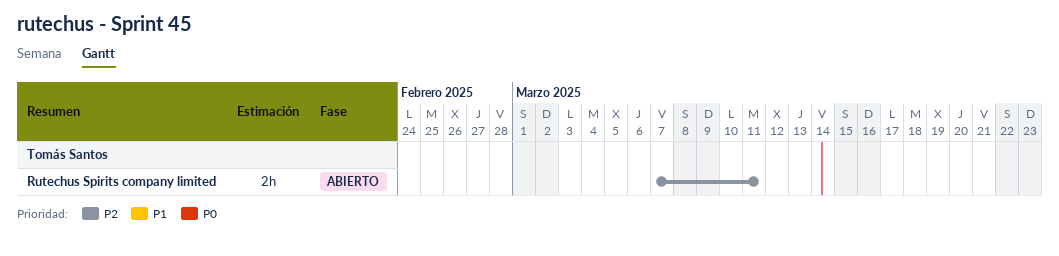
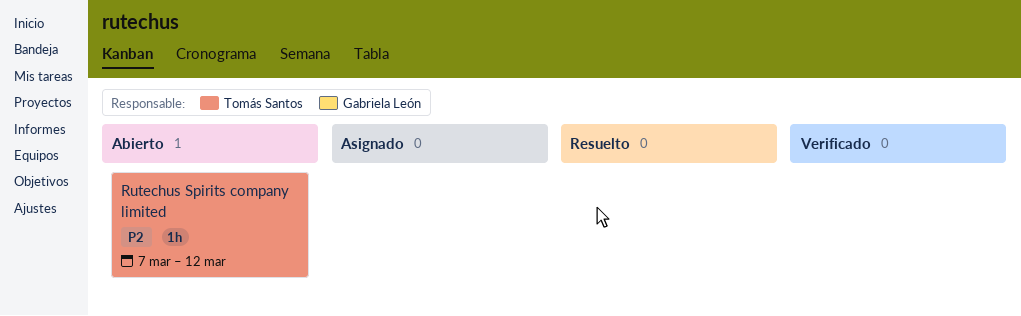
Rutechus Spirits company limited, estimate: 2h -> 1h
Rutechus Spirits company limited, due: Mar 11 -> Mar 12

